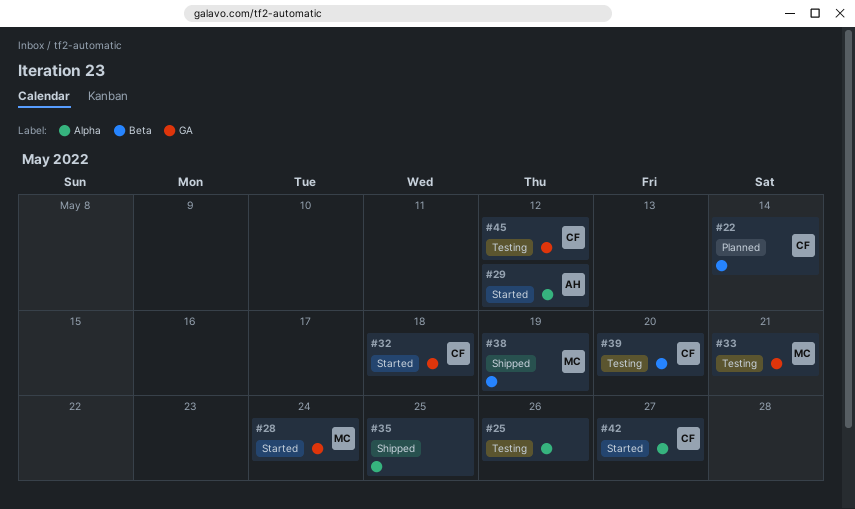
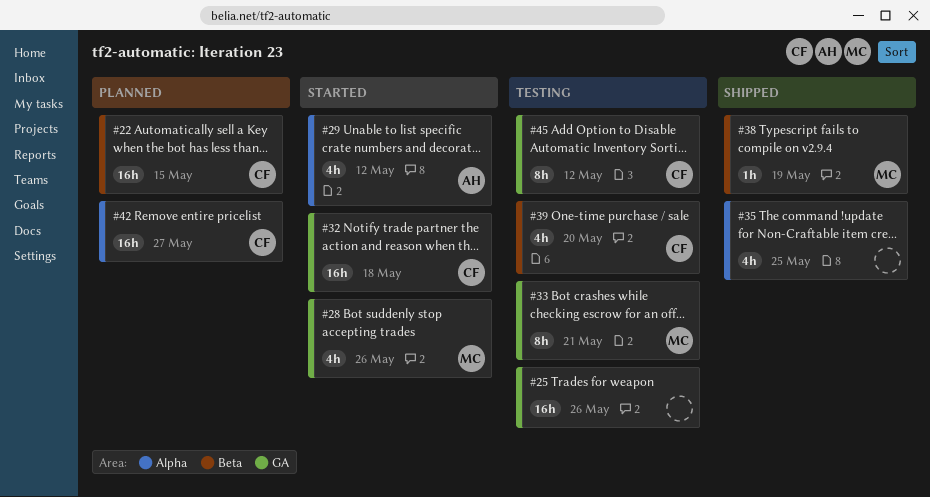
#22, due: May 14 -> May 15
#25, label: Alpha -> GA
#28, due: May 24 -> May 26
#42, status: Started -> Planned

